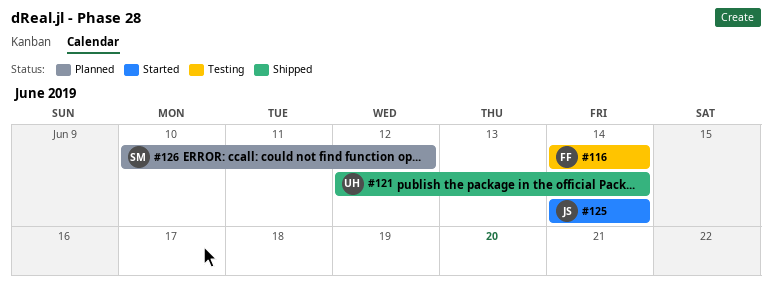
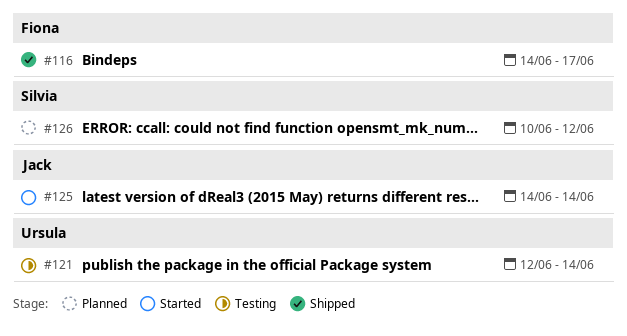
#116, status: Testing -> Shipped
#116, due: Jun 14 -> Jun 17
#121, status: Shipped -> Testing

